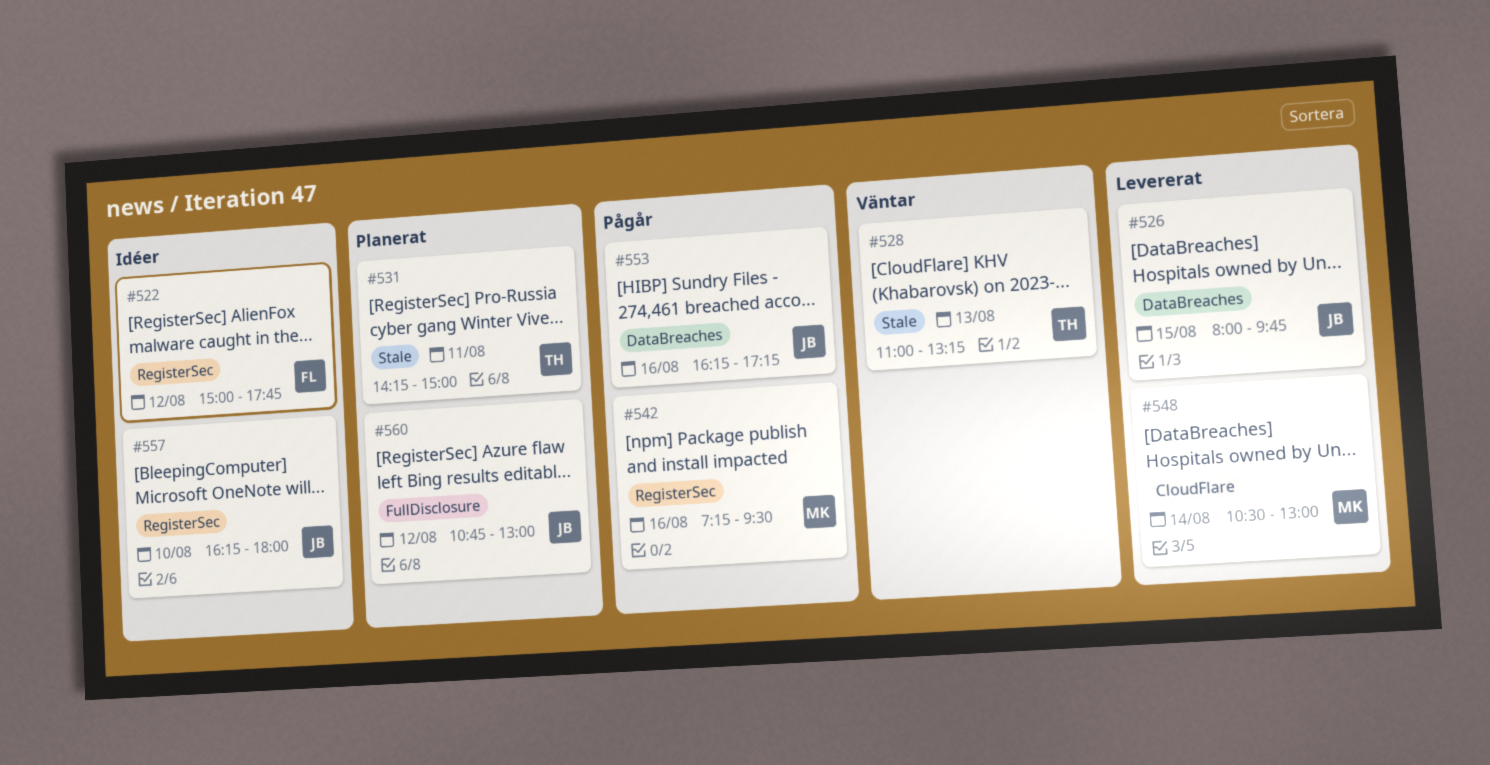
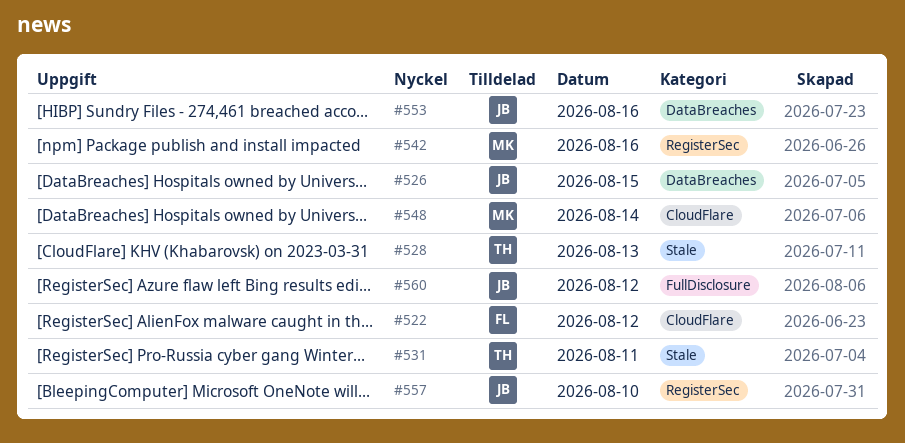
#522, label: RegisterSec -> CloudFlare

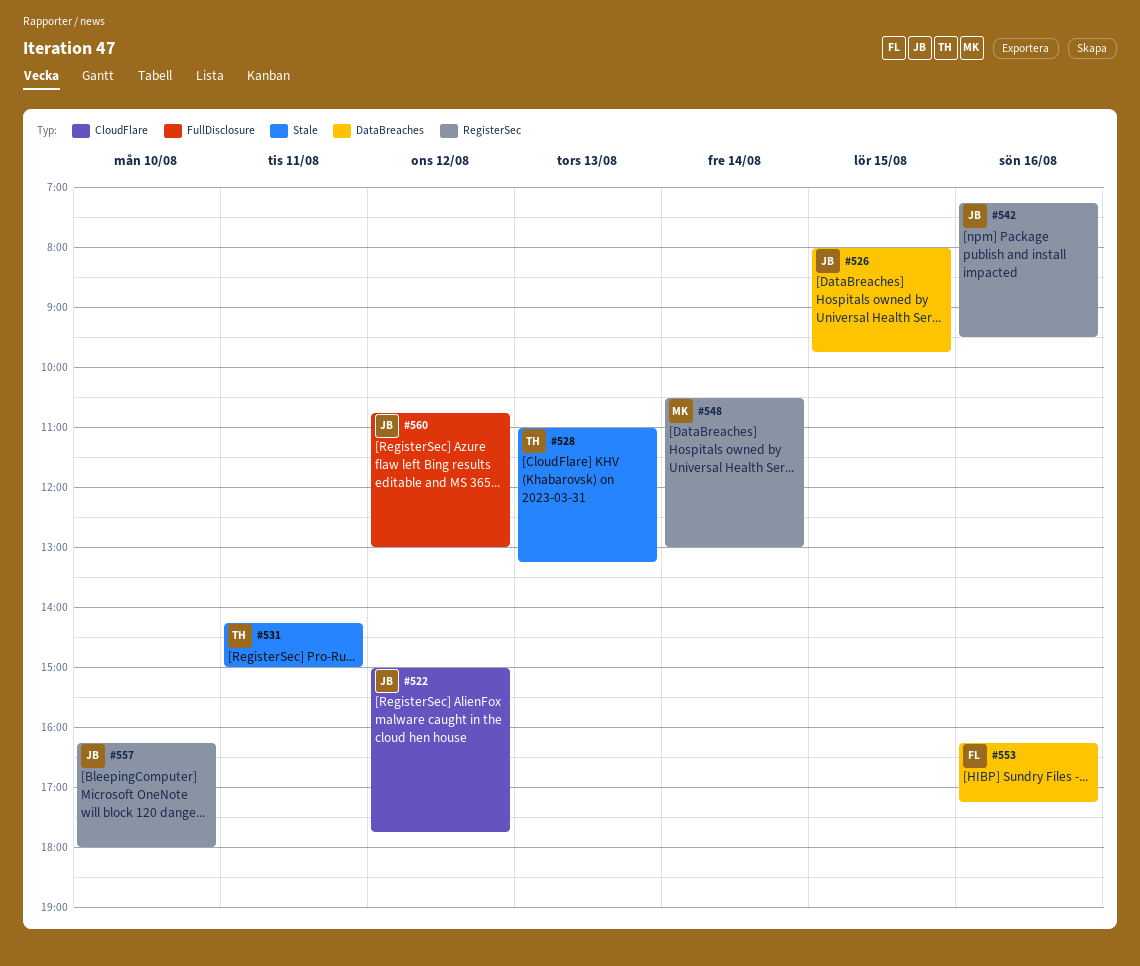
#522, owner: FL -> JB
#542, owner: MK -> JB
#548, label: CloudFlare -> RegisterSec
#553, owner: JB -> FL

